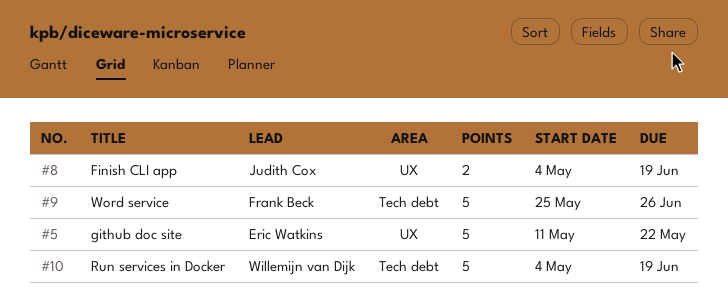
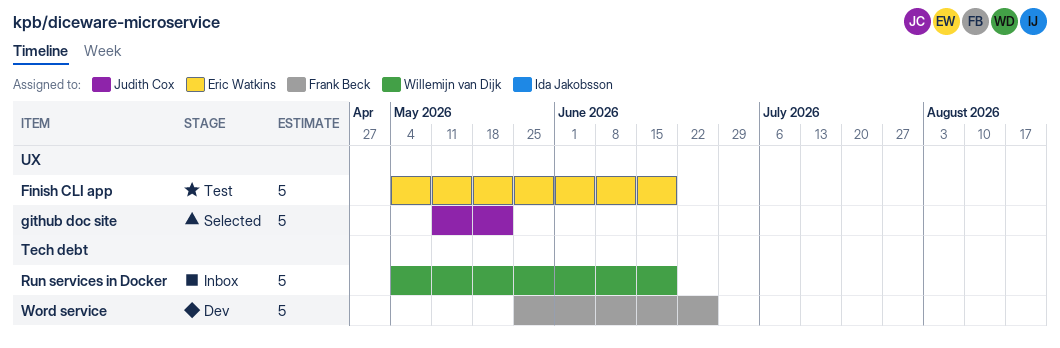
Finish CLI app, owner: Judith Cox -> Eric Watkins
Finish CLI app, estimate: 2 -> 5
github doc site, owner: Eric Watkins -> Judith Cox

